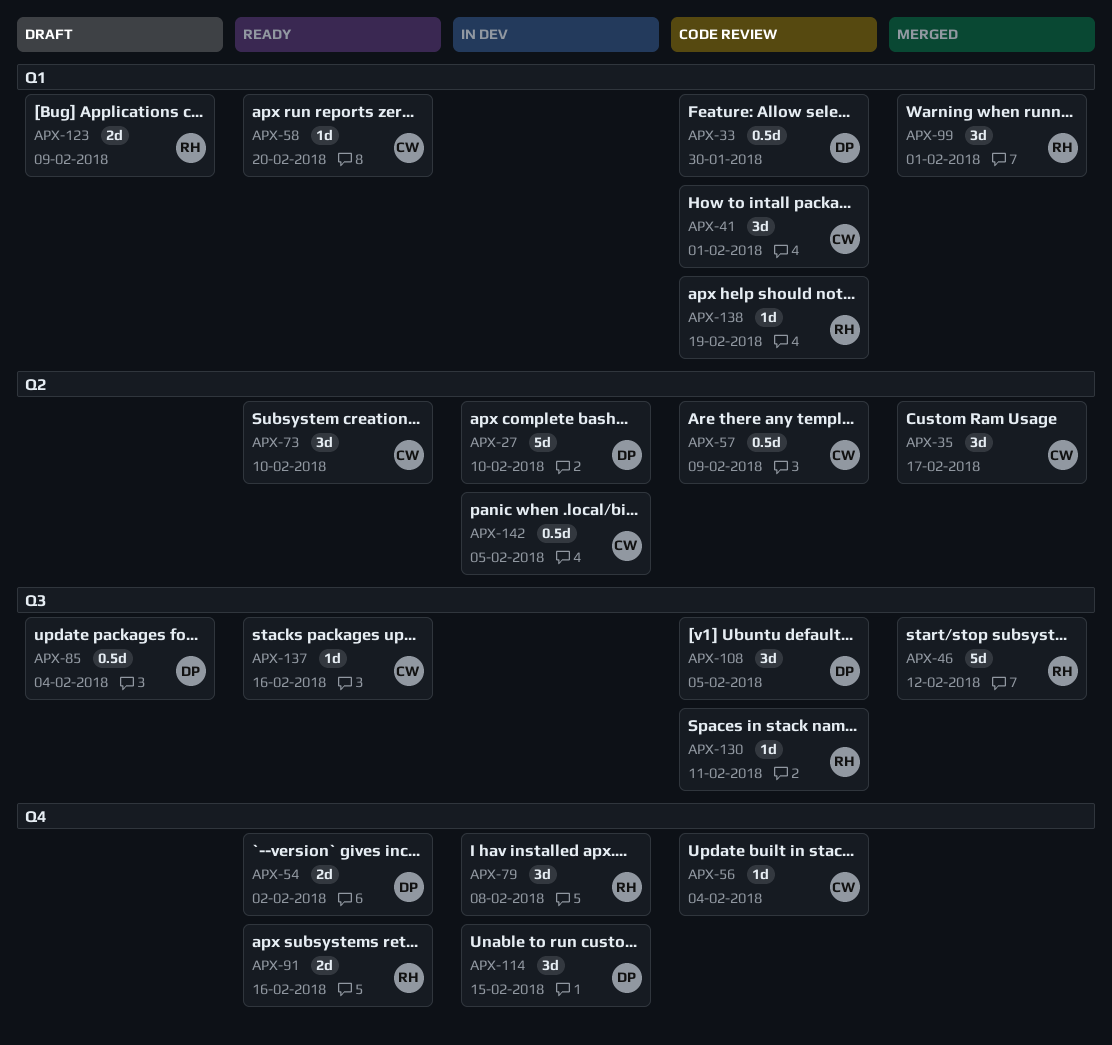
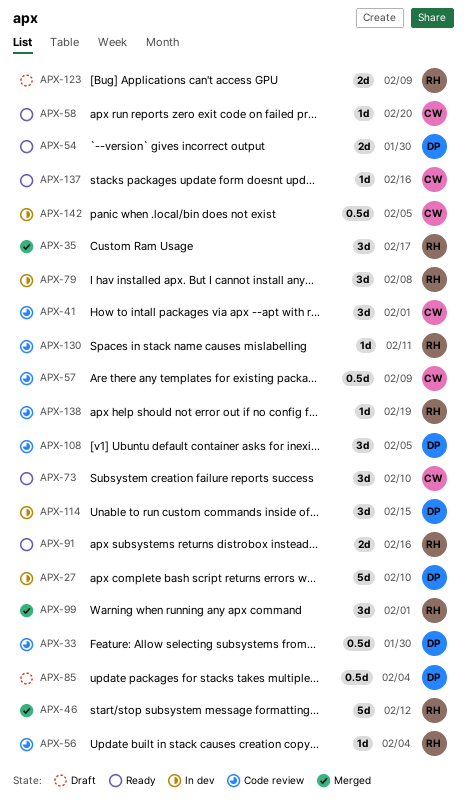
APX-35, owner: CW -> RH
APX-54, due: Feb 2 -> Jan 30
APX-56, owner: CW -> RH

